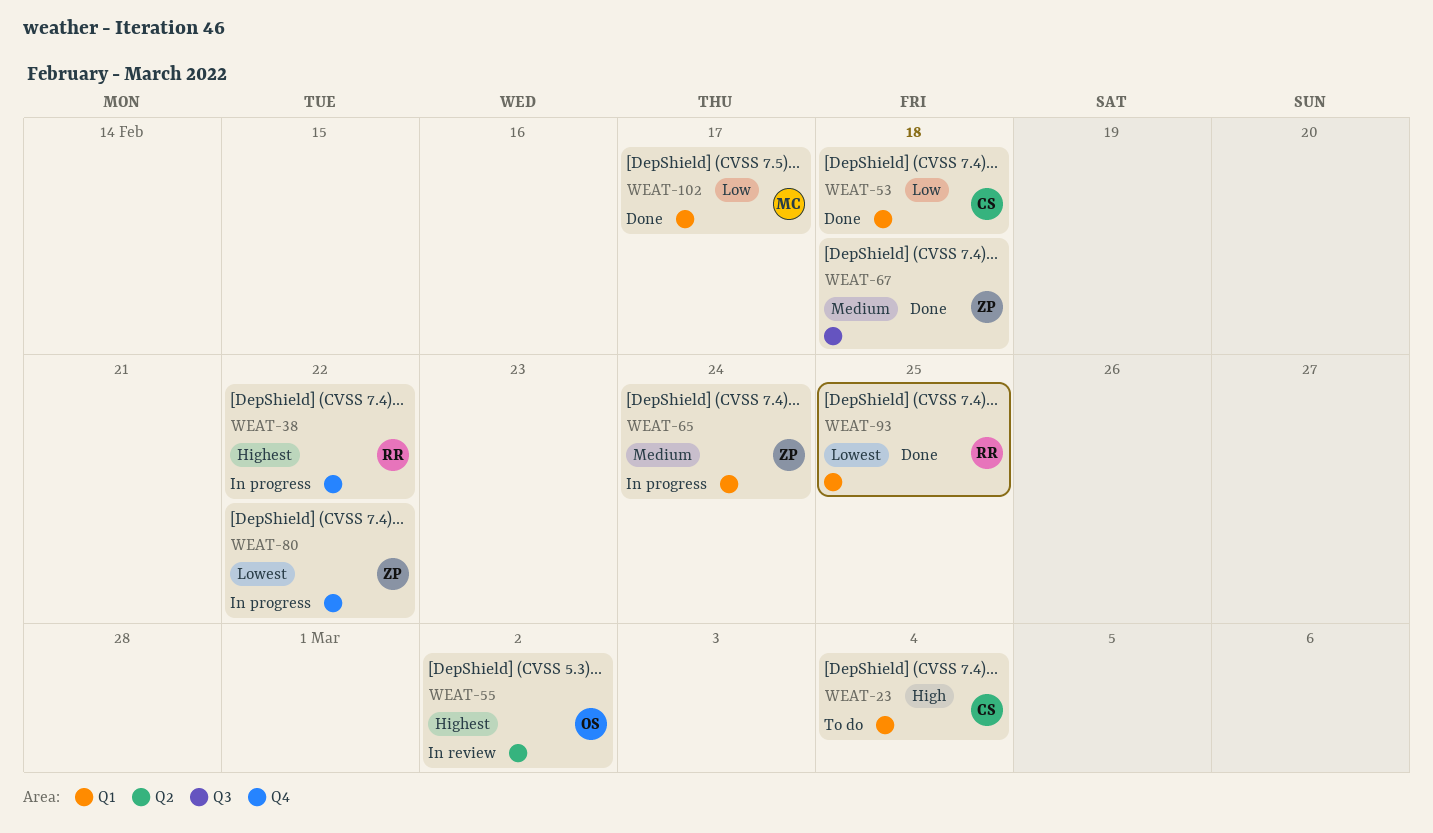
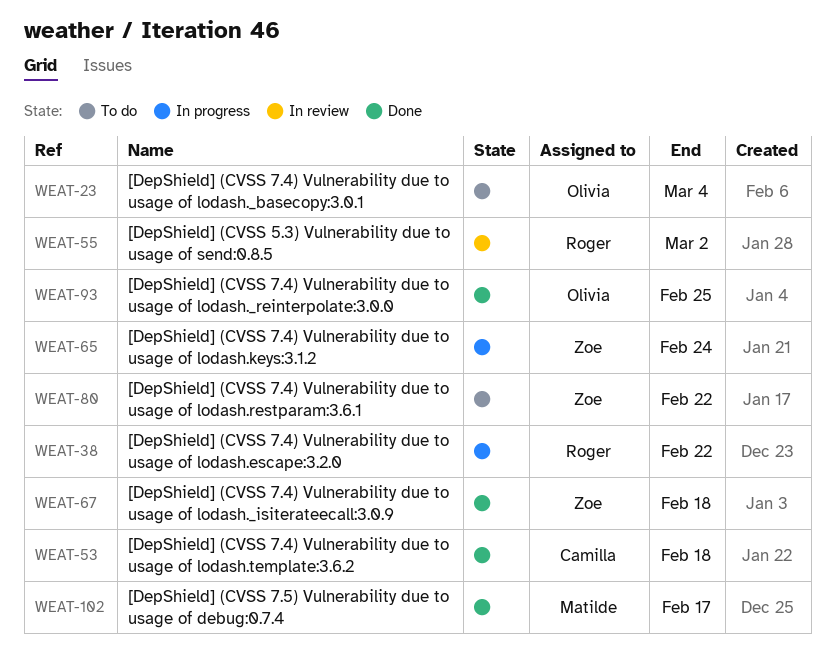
WEAT-23, owner: Camilla -> Olivia
WEAT-55, owner: Olivia -> Roger
WEAT-80, status: In progress -> To do
WEAT-93, owner: Roger -> Olivia

